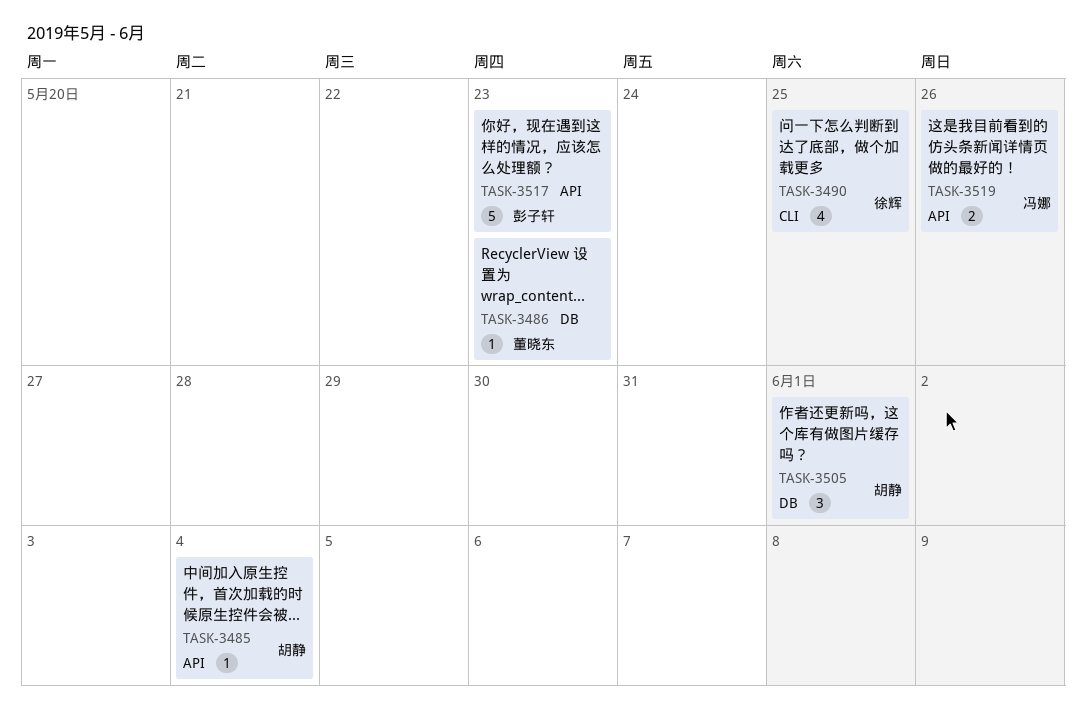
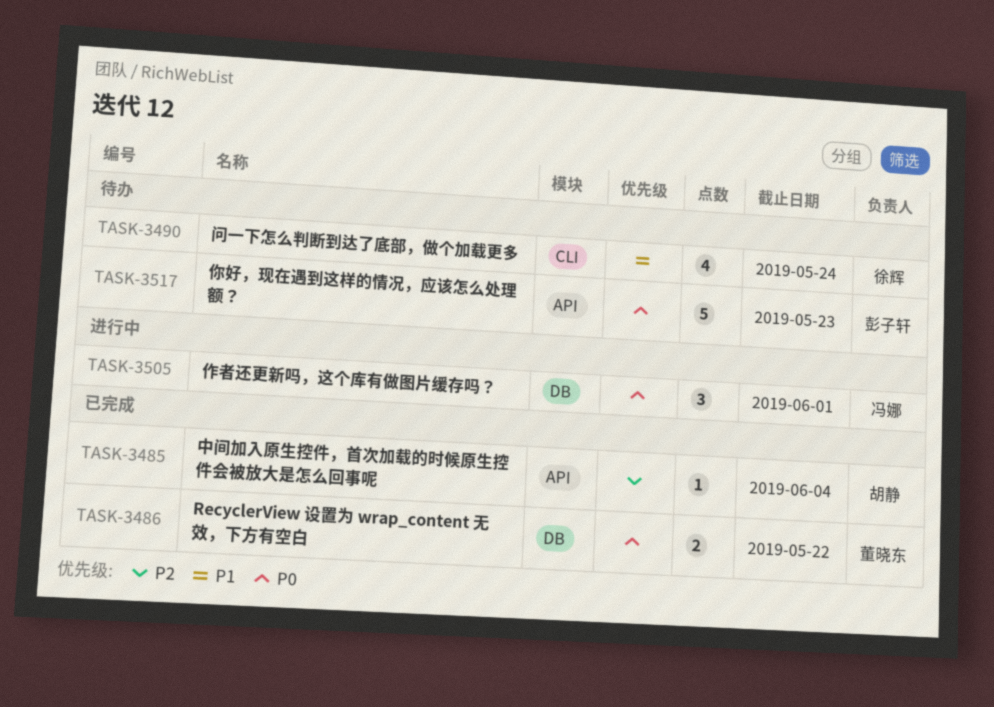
TASK-3486, estimate: 1 -> 2
TASK-3486, due: May 23 -> May 22
TASK-3490, due: May 25 -> May 24
TASK-3505, owner: 胡静 -> 冯娜
TASK-3519: present -> none

